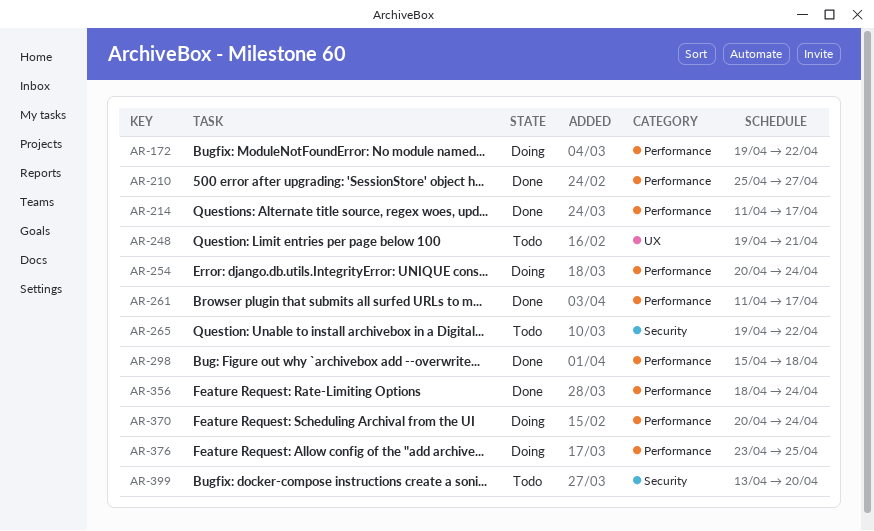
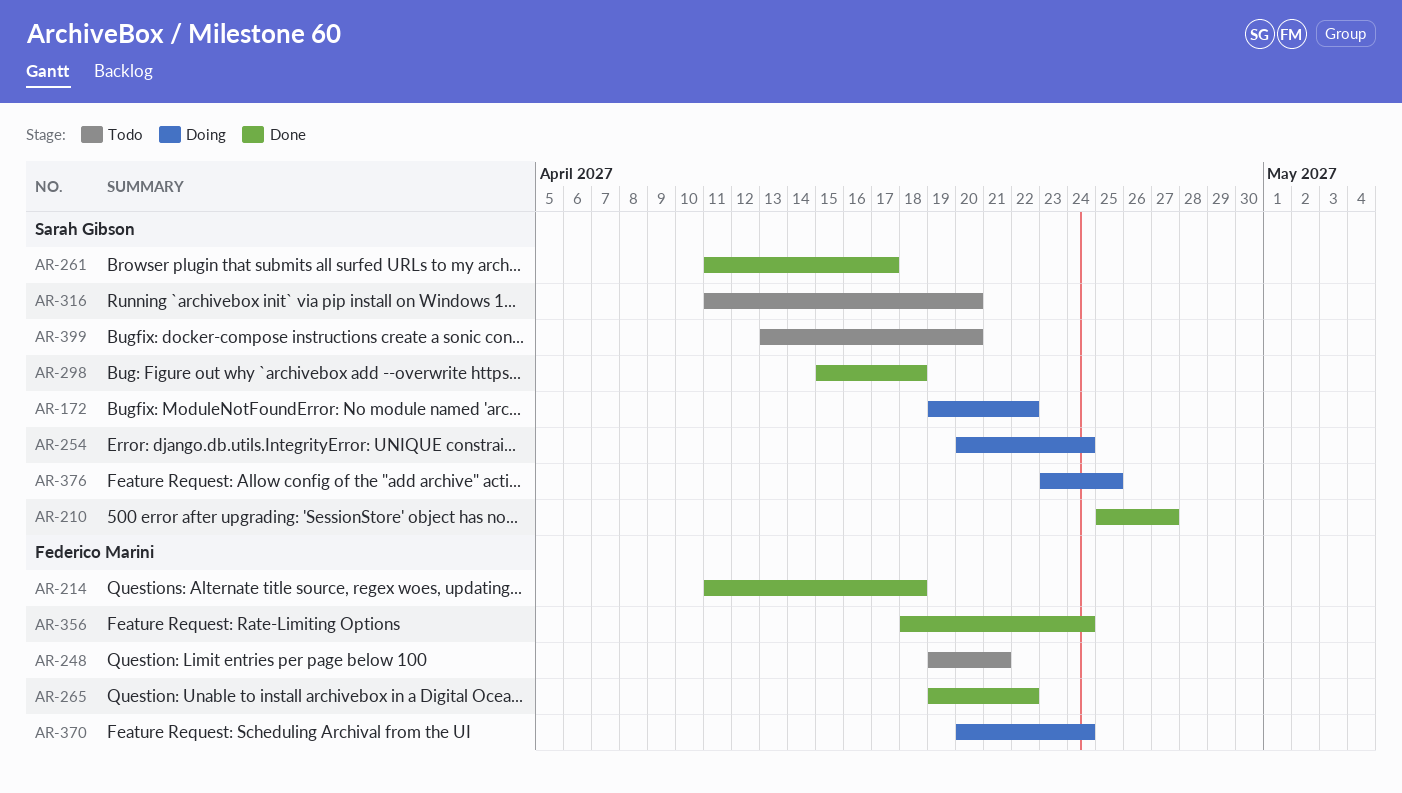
AR-214, due: Apr 17 -> Apr 18
AR-265, status: Todo -> Done
AR-316: none -> present

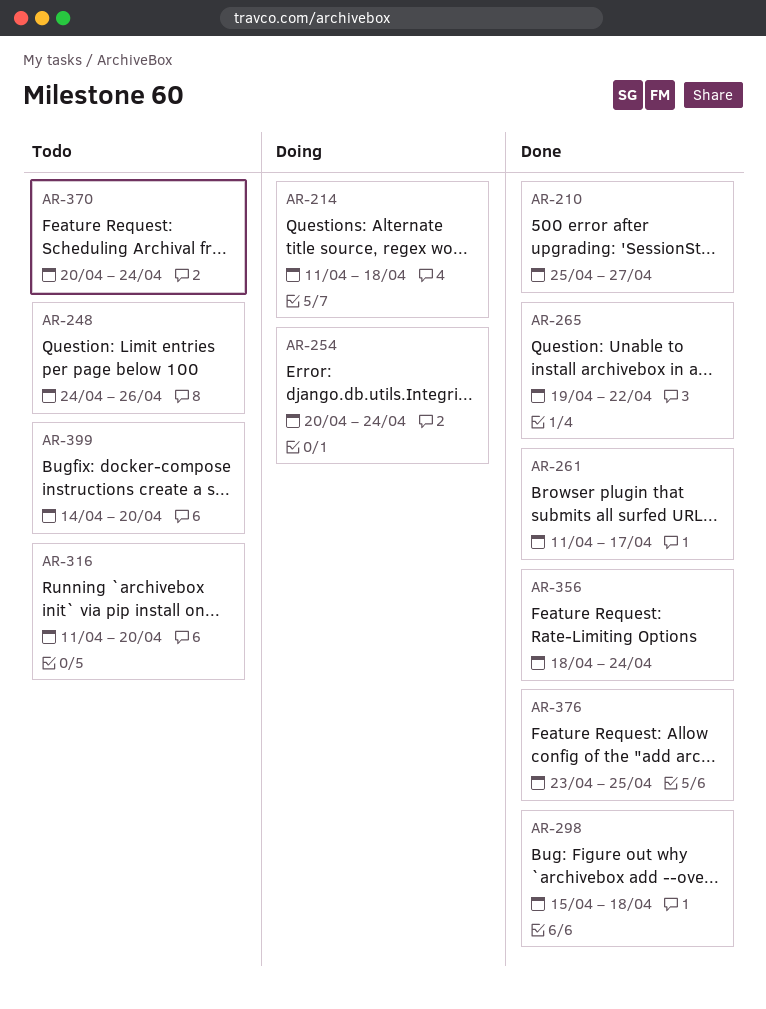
AR-172: present -> none
AR-214, status: Done -> Doing
AR-248, start: Apr 19 -> Apr 24
AR-248, due: Apr 21 -> Apr 26
AR-370, status: Doing -> Todo
AR-376, status: Doing -> Done
AR-399, start: Apr 13 -> Apr 14

